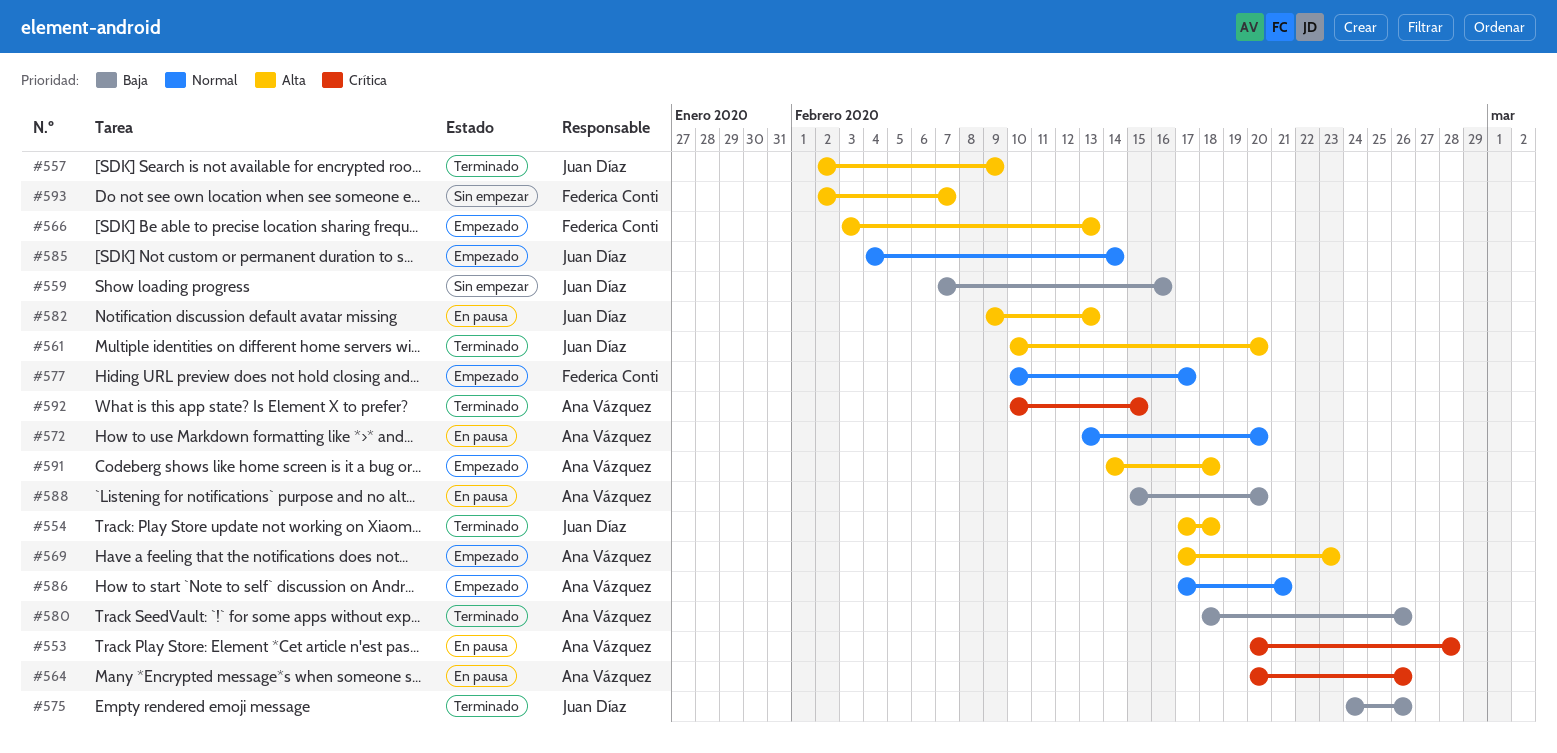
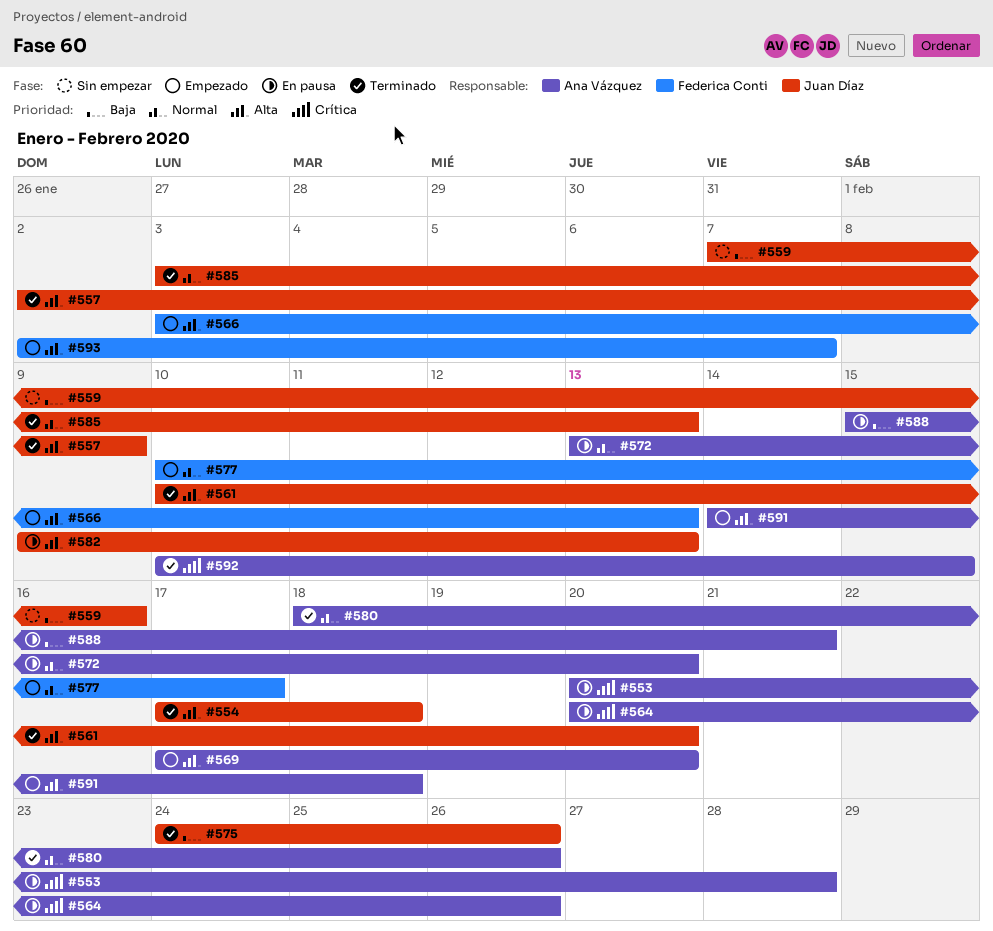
#569, due: Feb 23 -> Feb 20
#580, priority: Baja -> Normal
#585, status: Empezado -> Terminado
#585, start: Feb 4 -> Feb 3
#585, due: Feb 14 -> Feb 13
#586: present -> none
#588, due: Feb 20 -> Feb 21
#593, status: Sin empezar -> Empezado

